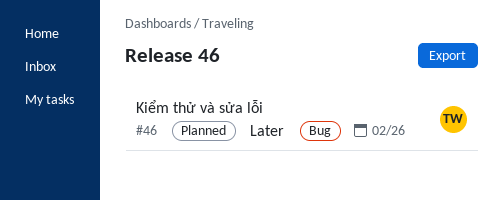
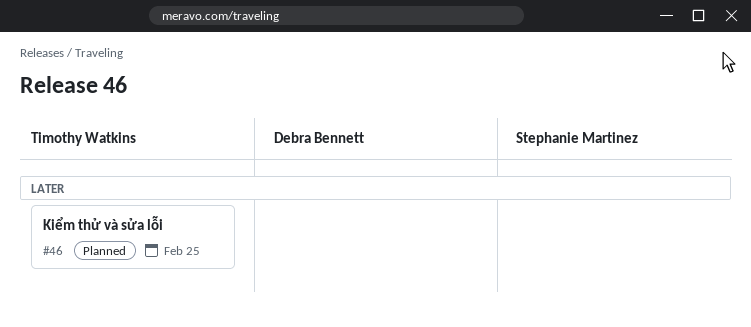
#46, due: Feb 26 -> Feb 25

